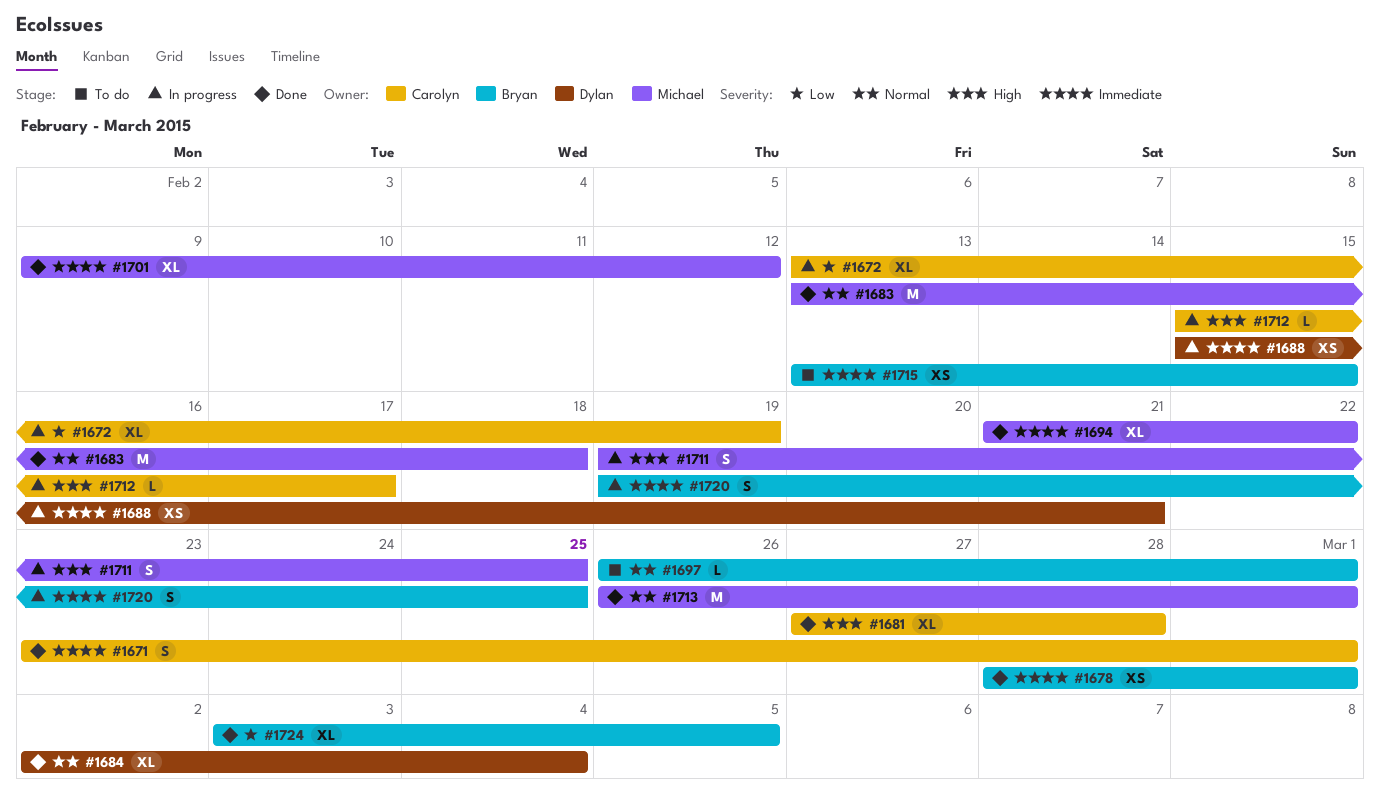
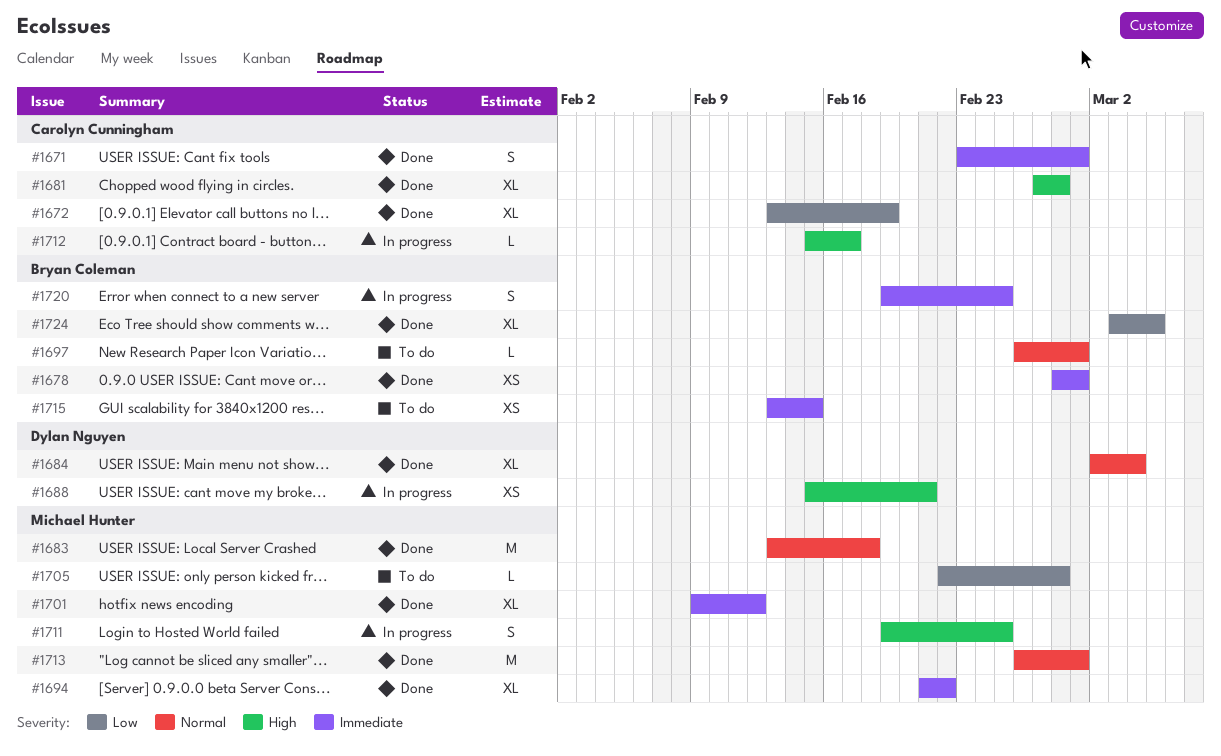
#1672, status: In progress -> Done
#1688, priority: Immediate -> High
#1705: none -> present

